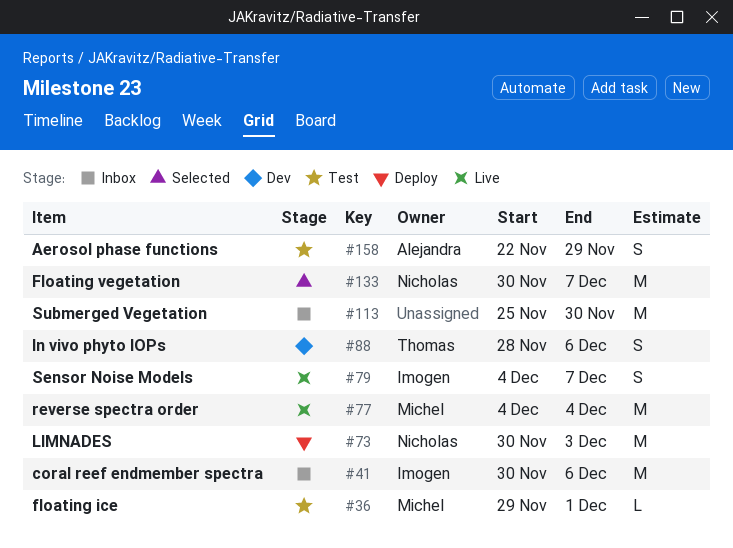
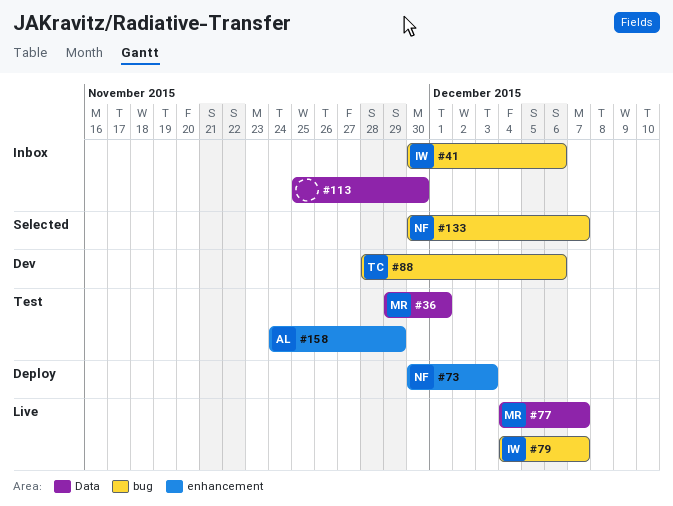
#77, due: Dec 4 -> Dec 7
#158, start: Nov 22 -> Nov 24

